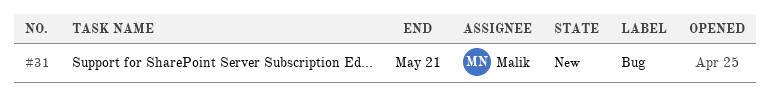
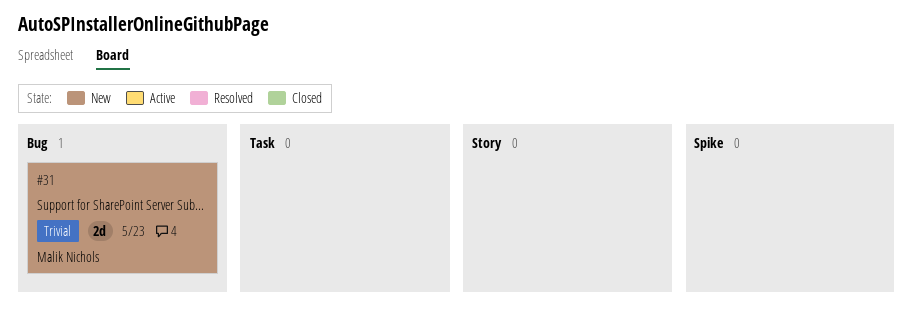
#31, due: May 21 -> May 23

